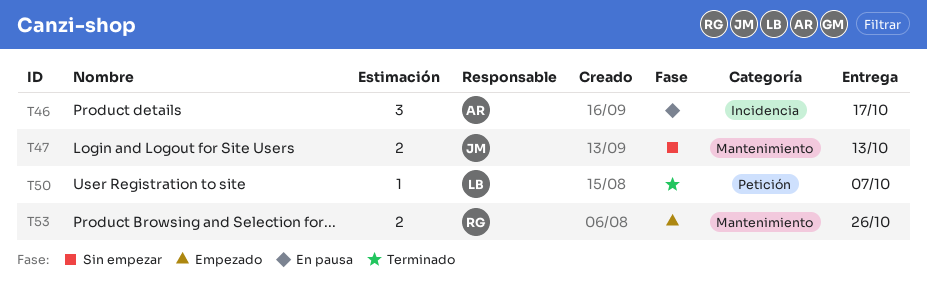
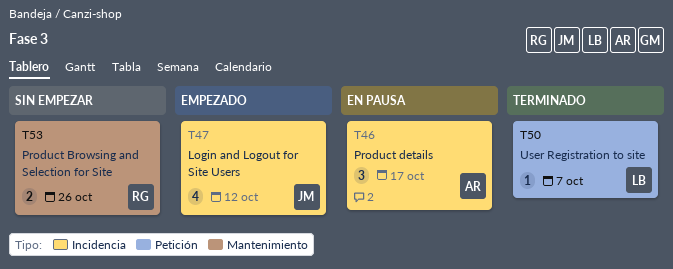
T47, status: Sin empezar -> Empezado
T47, label: Mantenimiento -> Incidencia
T47, estimate: 2 -> 4
T47, due: Oct 13 -> Oct 12
T53, status: Empezado -> Sin empezar

